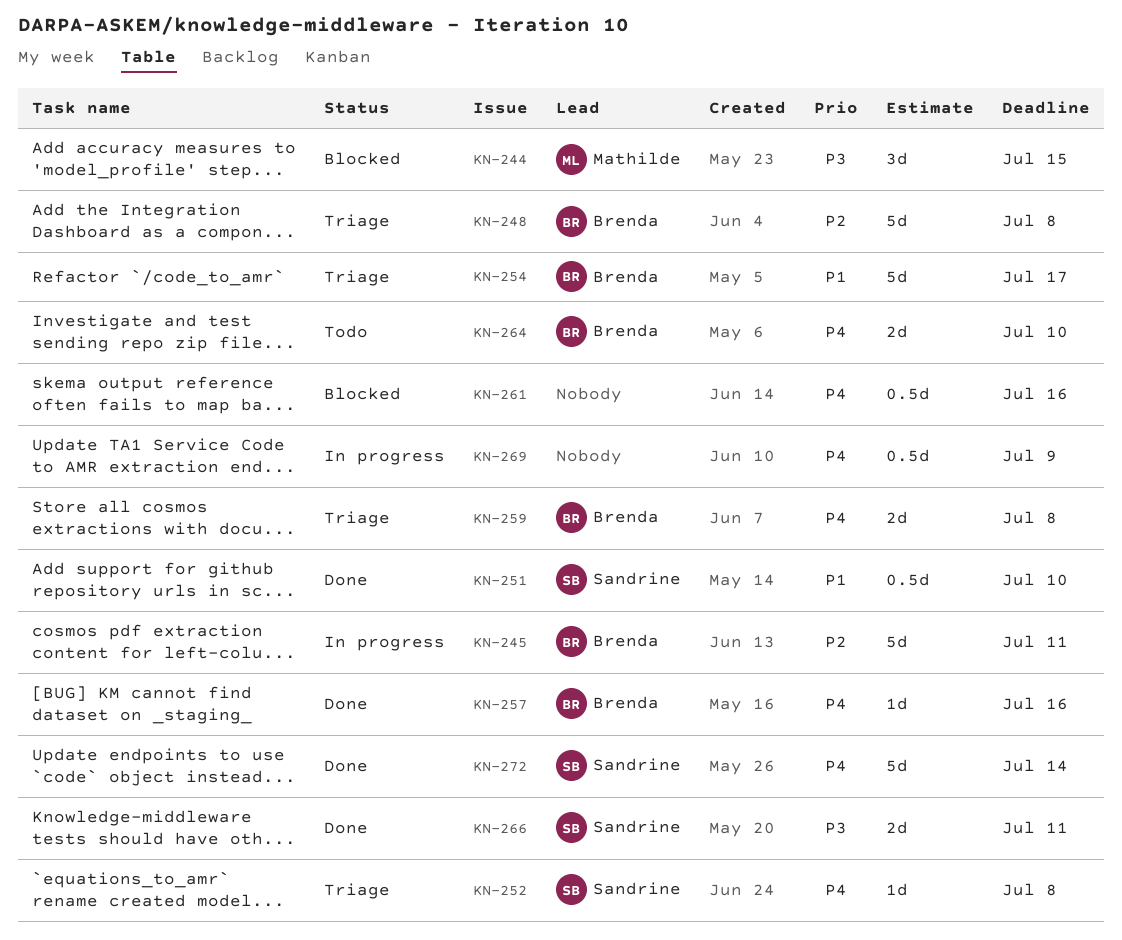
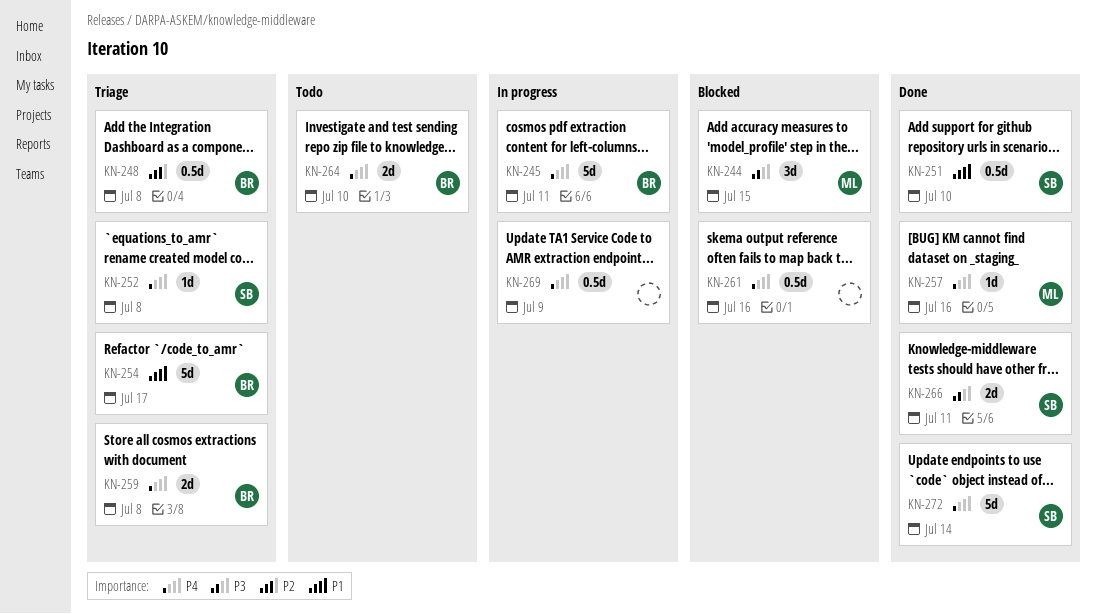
KN-245, priority: P2 -> P4
KN-248, estimate: 5d -> 0.5d
KN-257, owner: Brenda -> Mathilde

